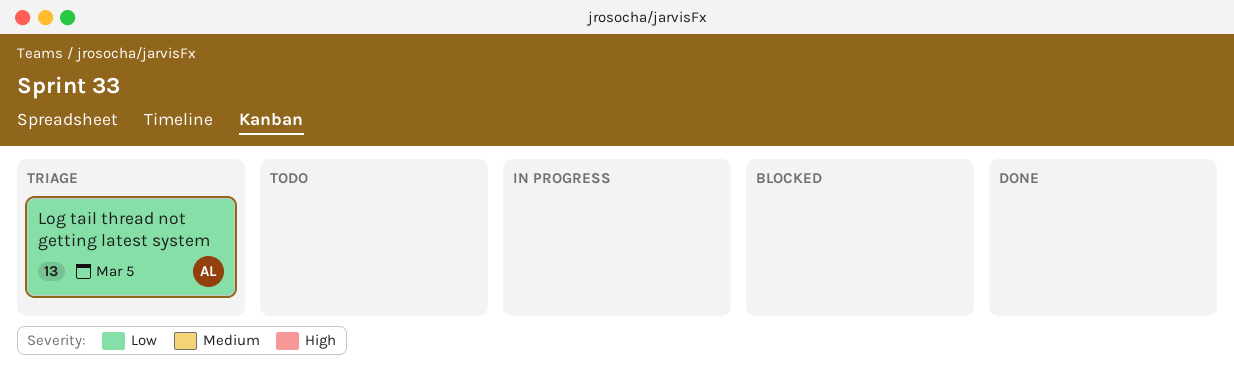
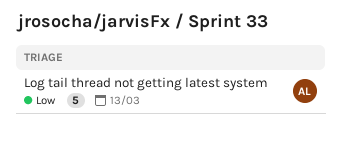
Log tail thread not getting latest system, estimate: 13 -> 5
Log tail thread not getting latest system, due: Mar 5 -> Mar 13

